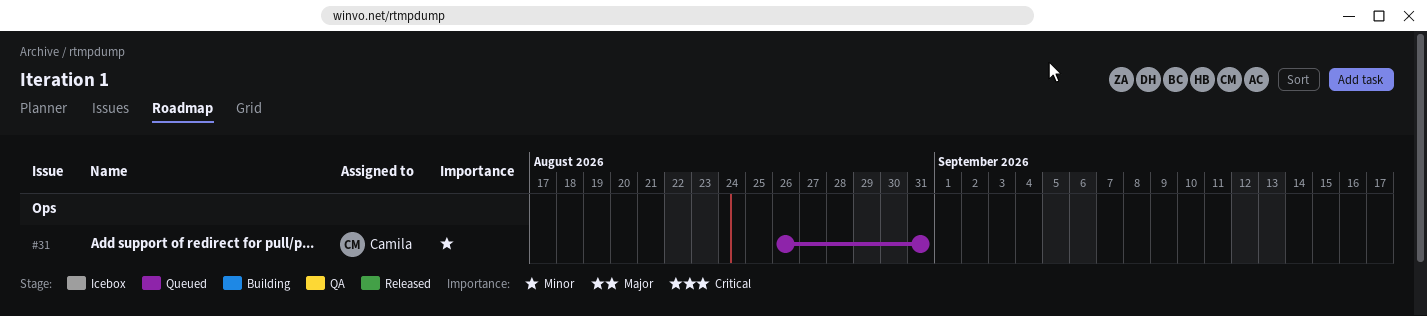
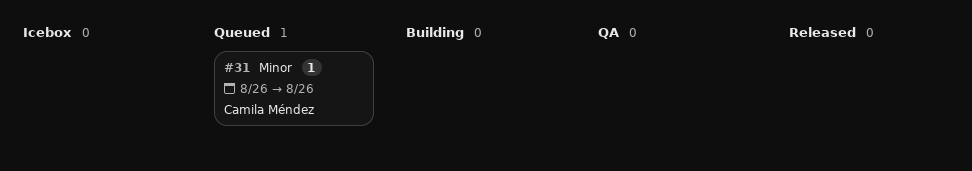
#31, due: Aug 31 -> Aug 26

